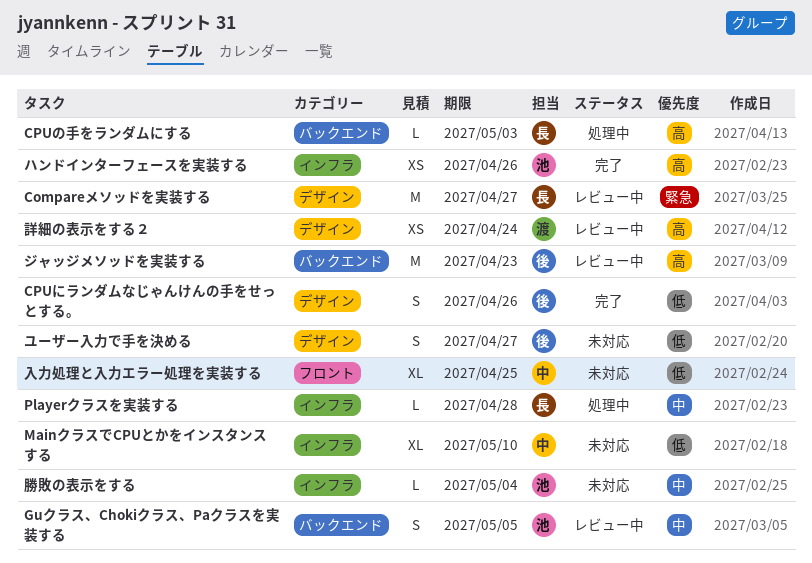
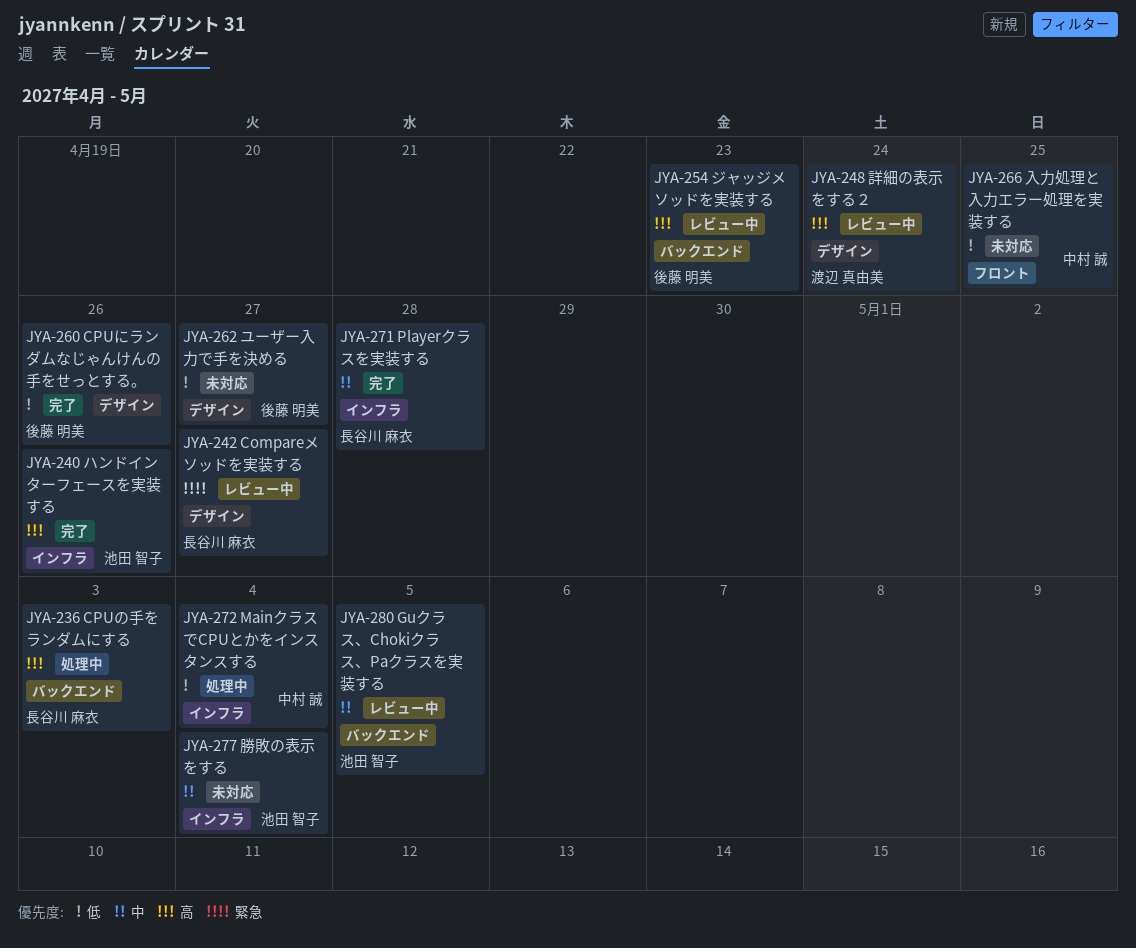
MainクラスでCPUとかをインスタンスする, status: 未対応 -> 処理中
MainクラスでCPUとかをインスタンスする, due: May 10 -> May 4
Playerクラスを実装する, status: 処理中 -> 完了

